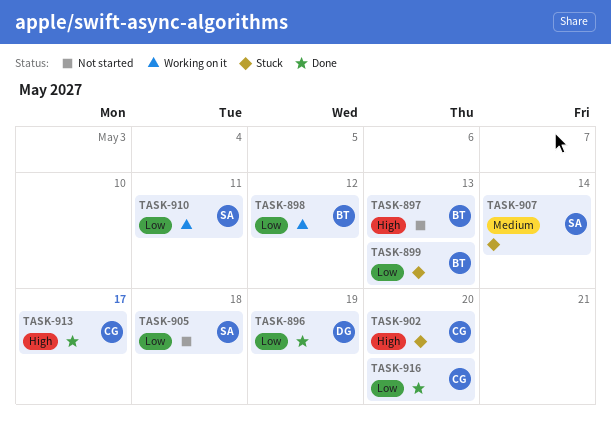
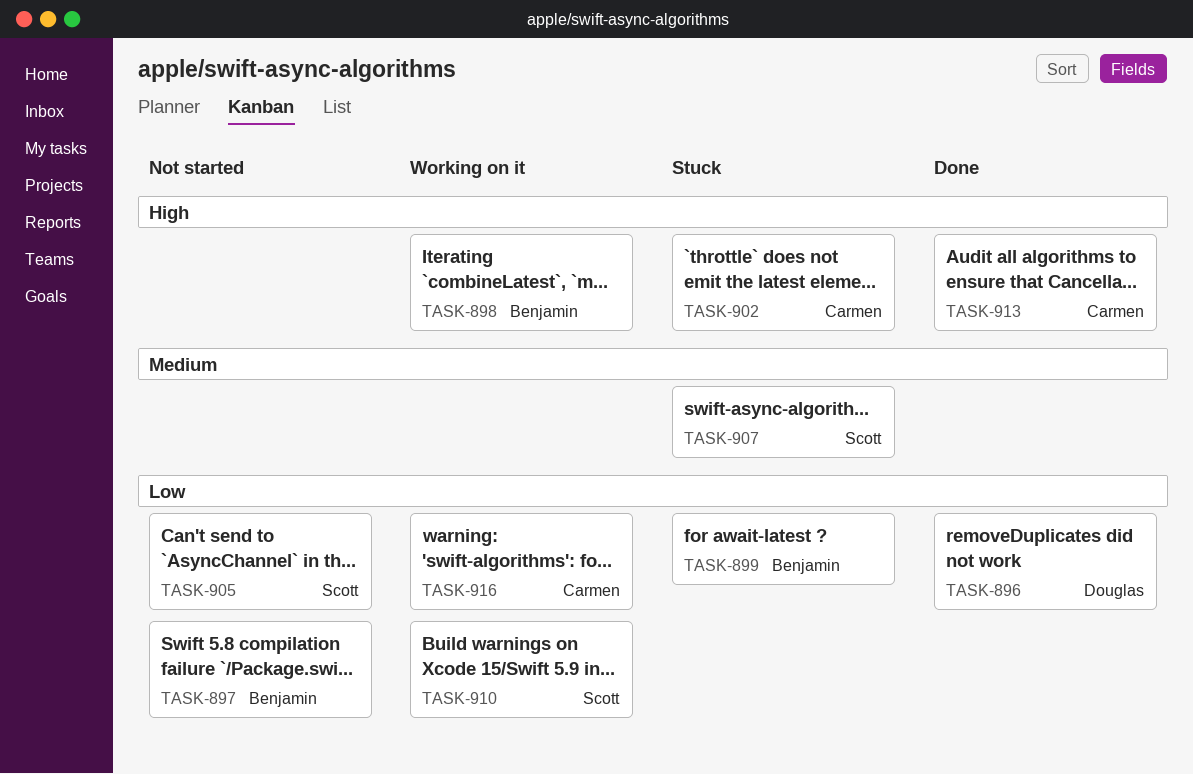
TASK-897, priority: High -> Low
TASK-898, priority: Low -> High
TASK-916, status: Done -> Working on it

